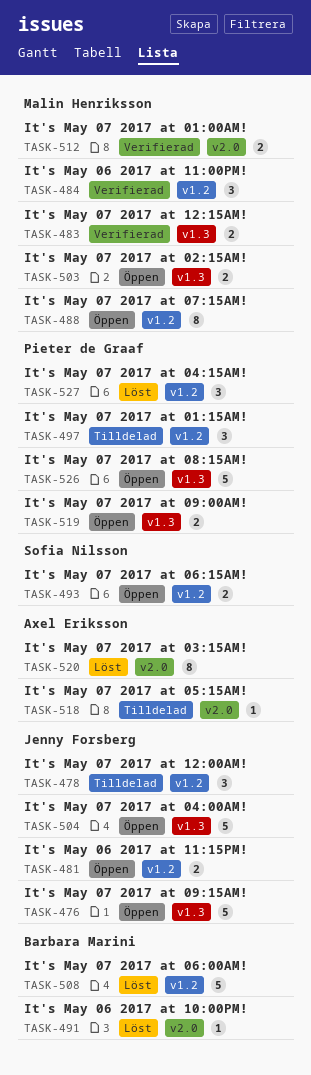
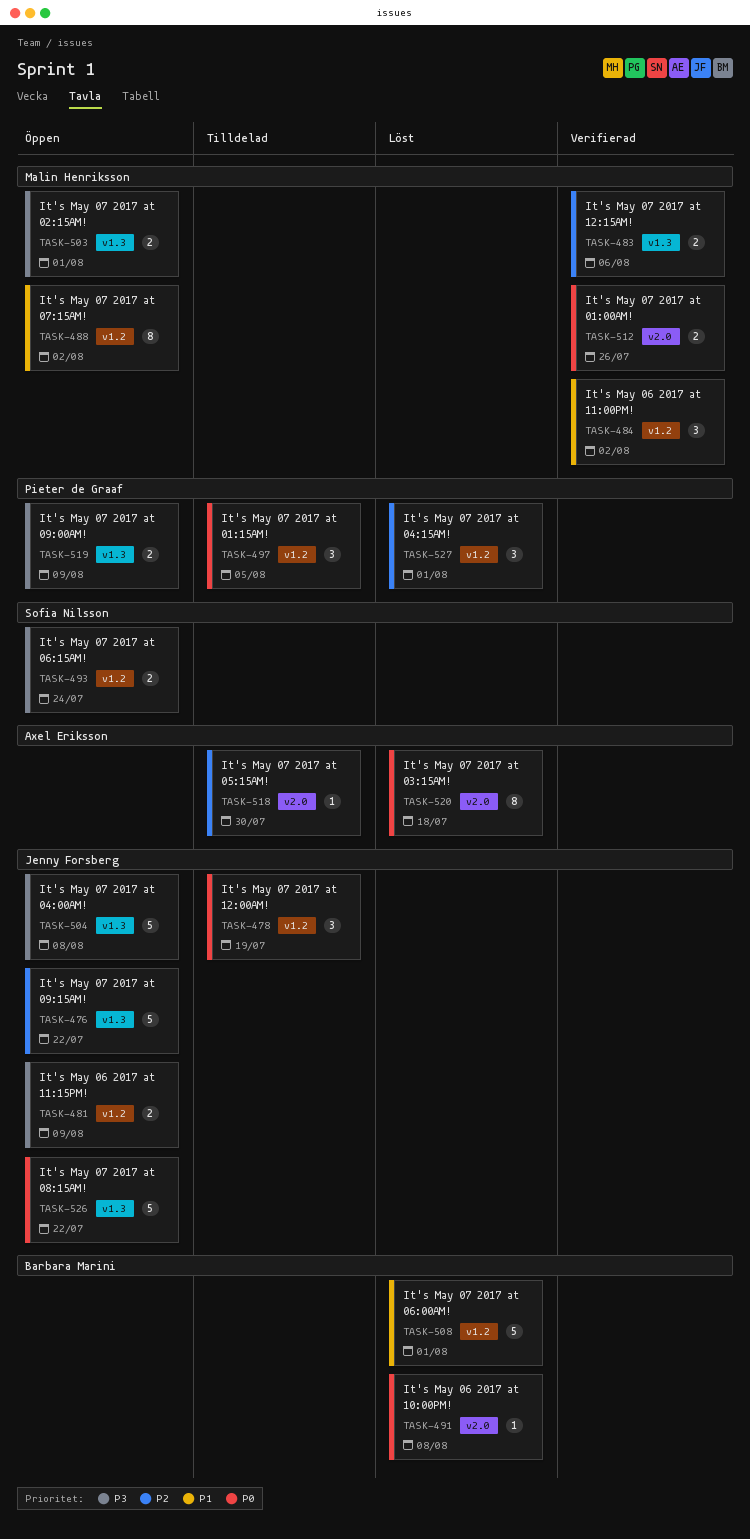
TASK-526, owner: Pieter de Graaf -> Jenny Forsberg

